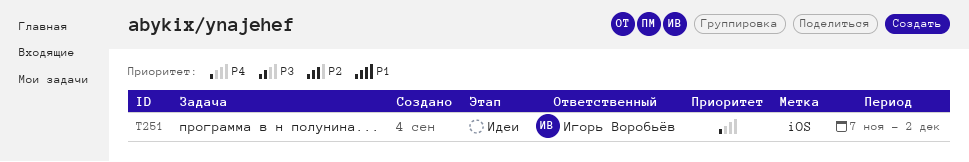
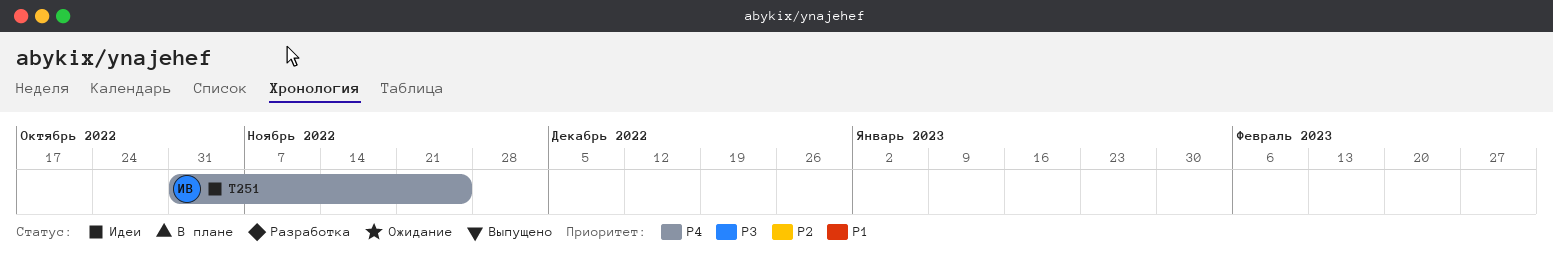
T251, start: Nov 7 -> Oct 31
T251, due: Dec 2 -> Nov 25

